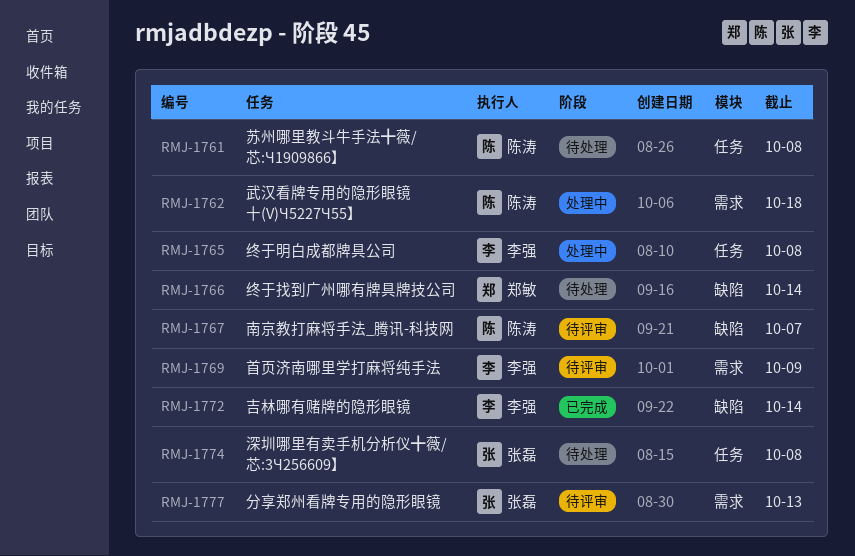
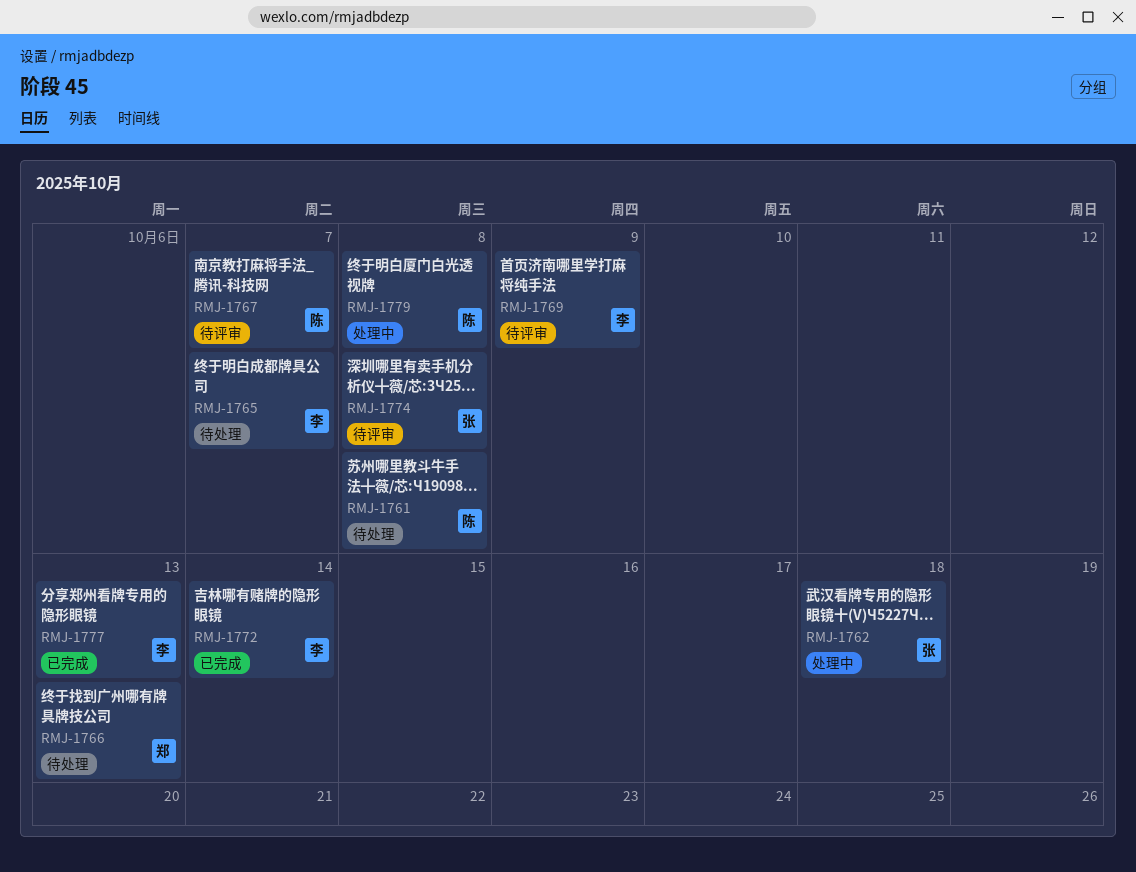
RMJ-1762, owner: 陈涛 -> 张磊
RMJ-1765, status: 处理中 -> 待处理
RMJ-1765, due: Oct 8 -> Oct 7
RMJ-1766, due: Oct 14 -> Oct 13
RMJ-1774, status: 待处理 -> 待评审
RMJ-1777, status: 待评审 -> 已完成
RMJ-1777, owner: 张磊 -> 李强
RMJ-1779: none -> present

